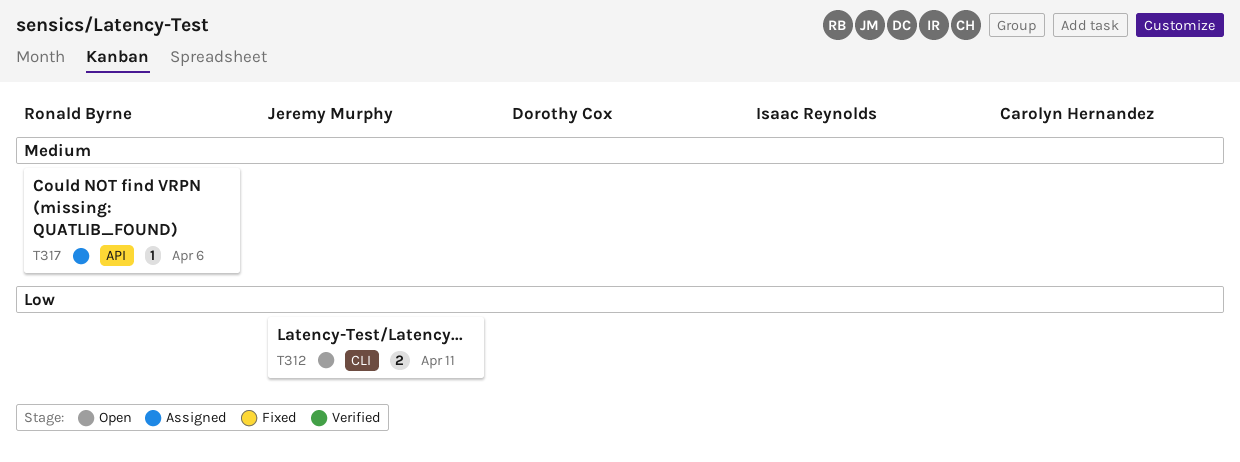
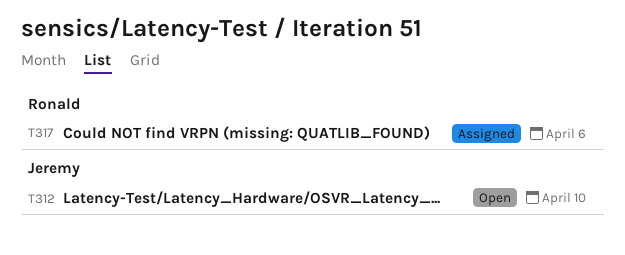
T312, due: Apr 11 -> Apr 10

